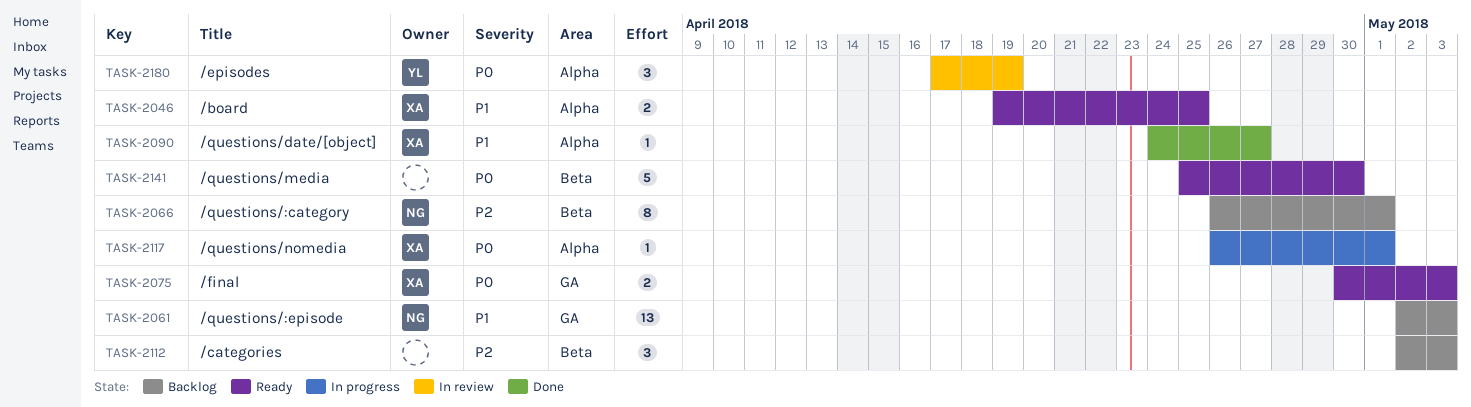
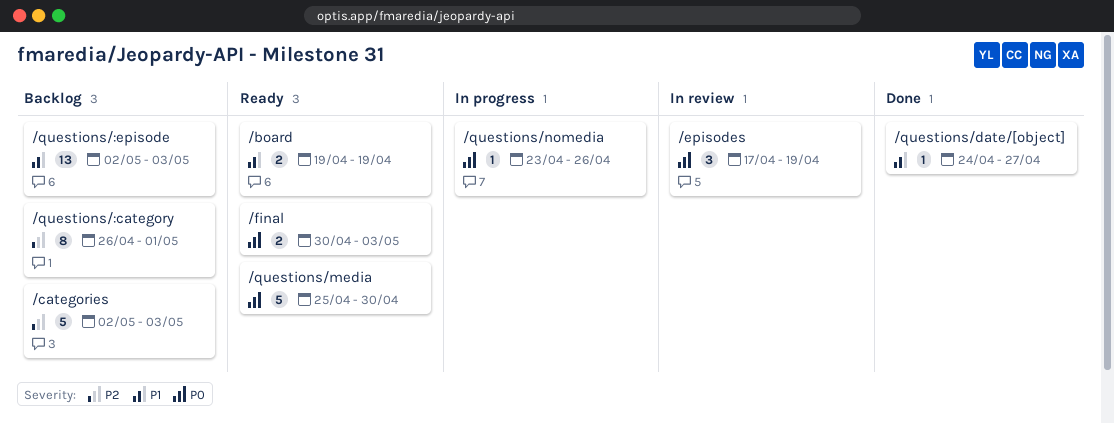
/board, due: Apr 25 -> Apr 19
/categories, estimate: 3 -> 5
/questions/nomedia, start: Apr 26 -> Apr 23
/questions/nomedia, due: May 1 -> Apr 26

